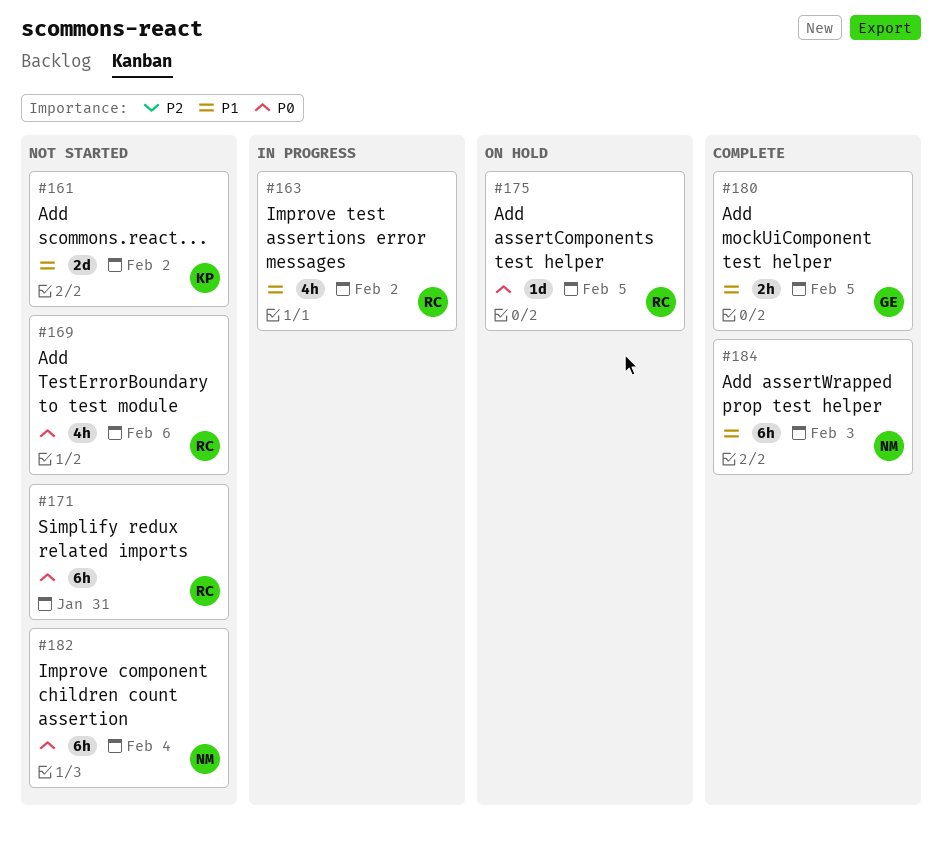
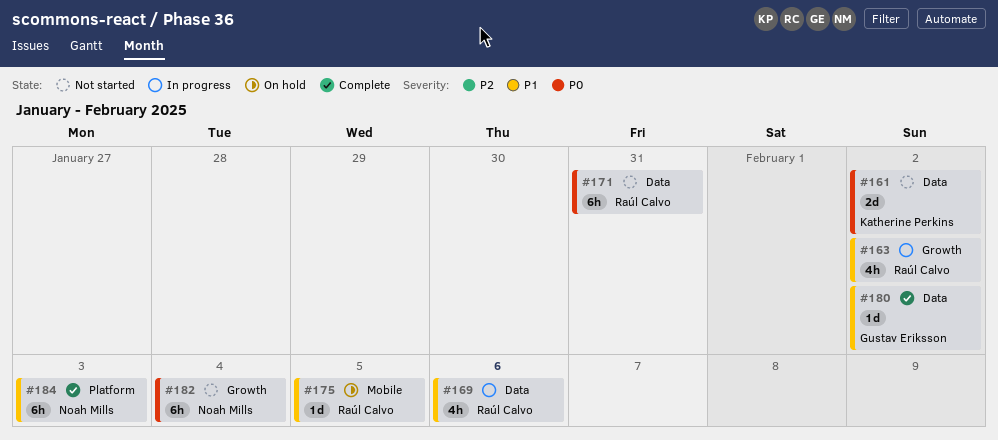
#161, priority: P1 -> P0
#169, status: Not started -> In progress
#169, priority: P0 -> P1
#175, priority: P0 -> P1
#180, estimate: 2h -> 1d
#180, due: Feb 5 -> Feb 2

